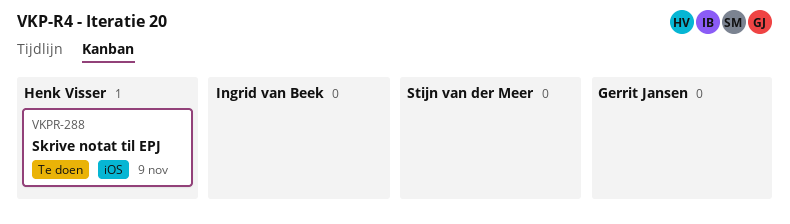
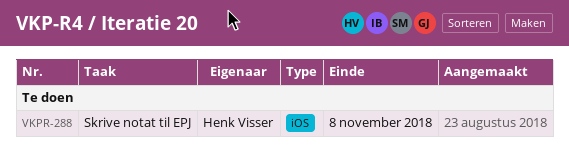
VKPR-288, due: Nov 9 -> Nov 8

